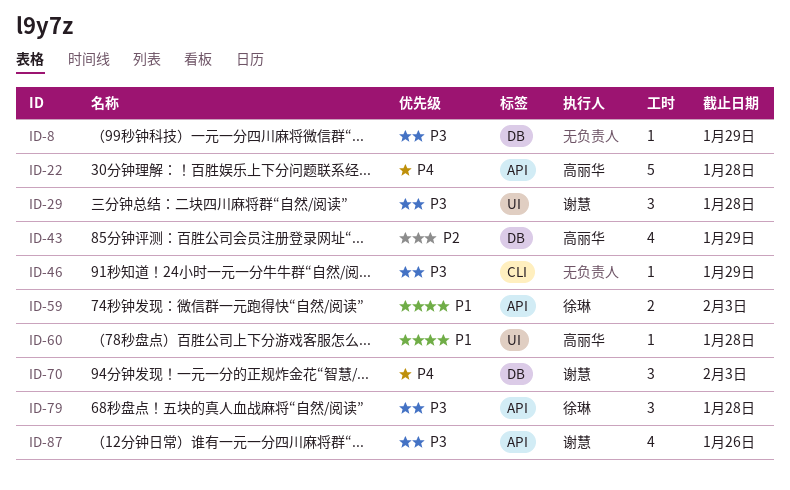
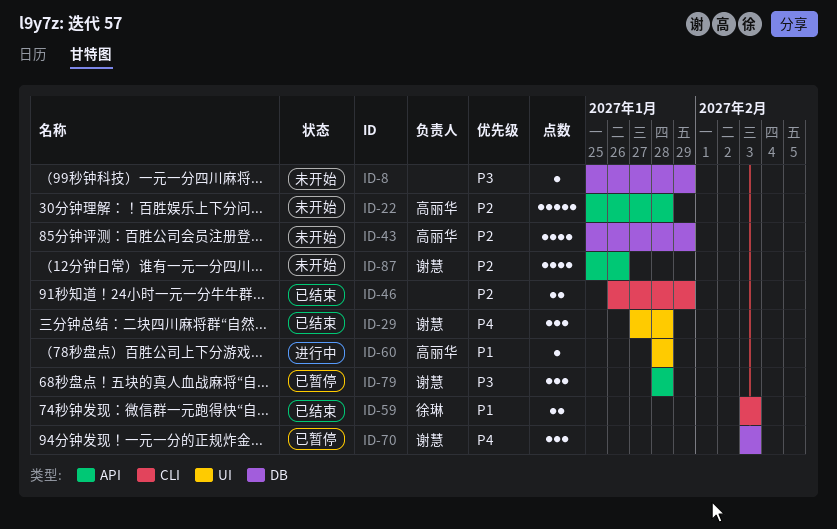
ID-22, priority: P4 -> P2
ID-29, priority: P3 -> P4
ID-46, priority: P3 -> P2
ID-46, estimate: 1 -> 2
ID-59, label: API -> CLI
ID-79, owner: 徐琳 -> 谢慧
ID-87, priority: P3 -> P2

